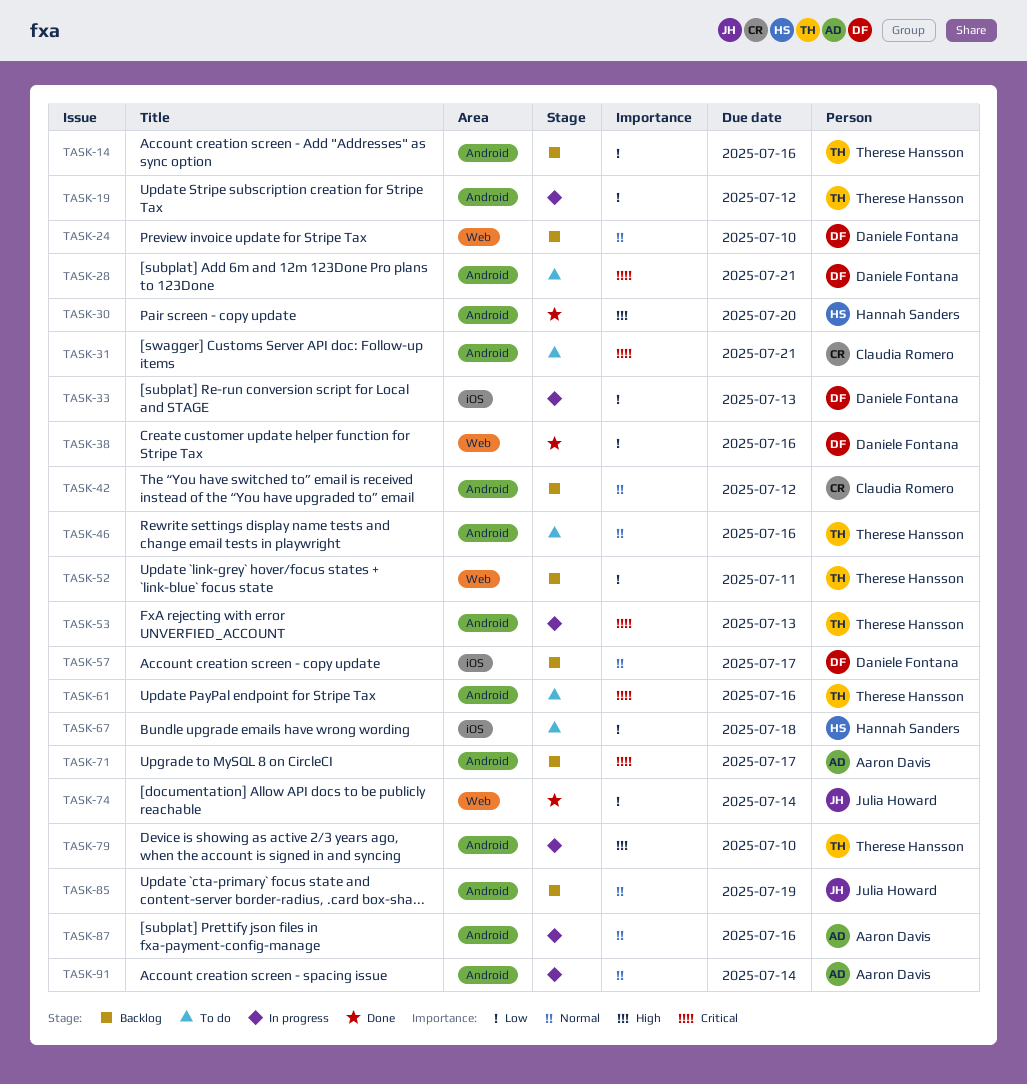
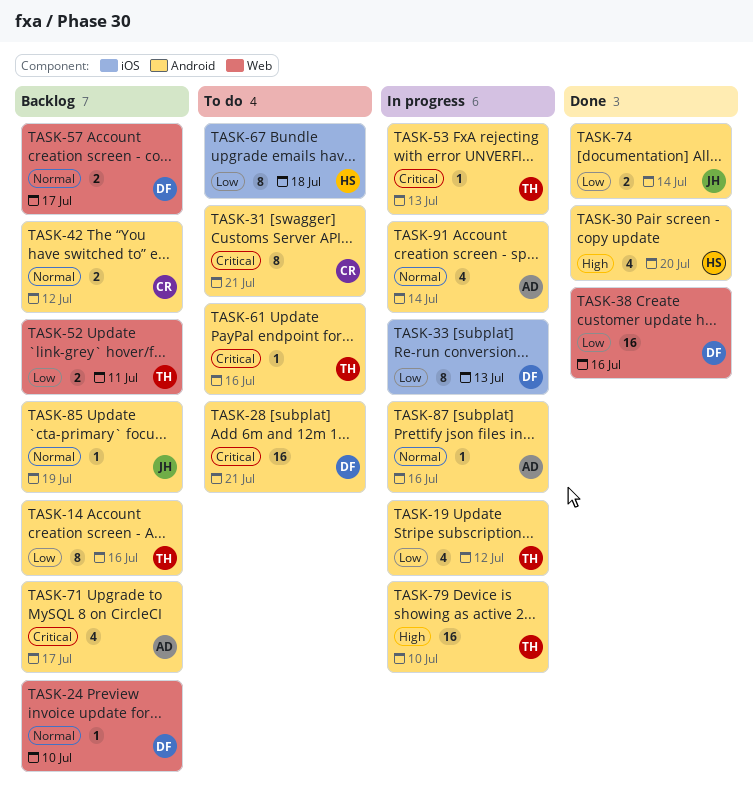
TASK-46: present -> none
TASK-57, label: iOS -> Web
TASK-74, label: Web -> Android

